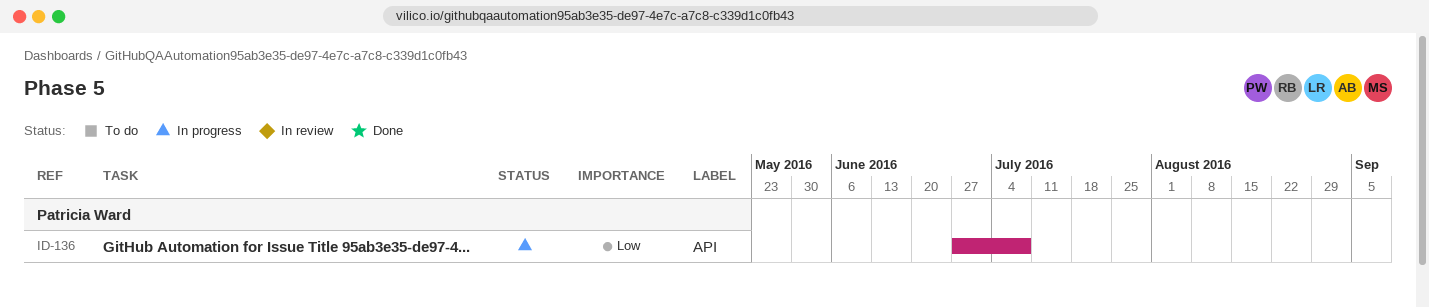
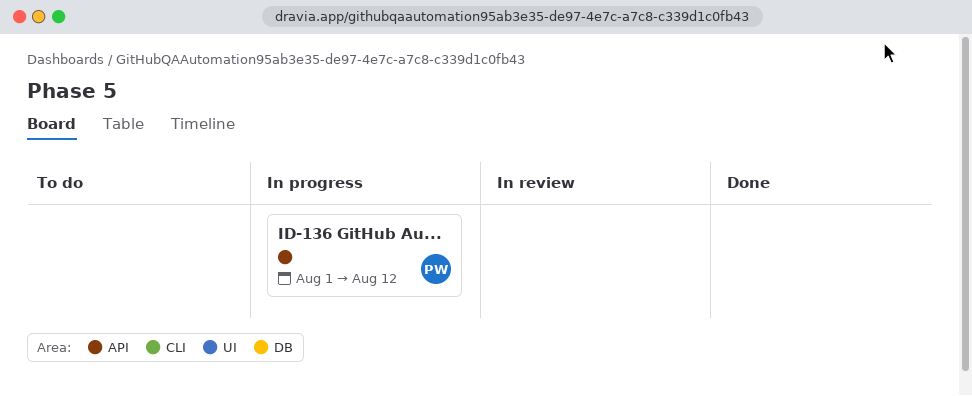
ID-136, start: Jun 27 -> Aug 1
ID-136, due: Jul 8 -> Aug 12

